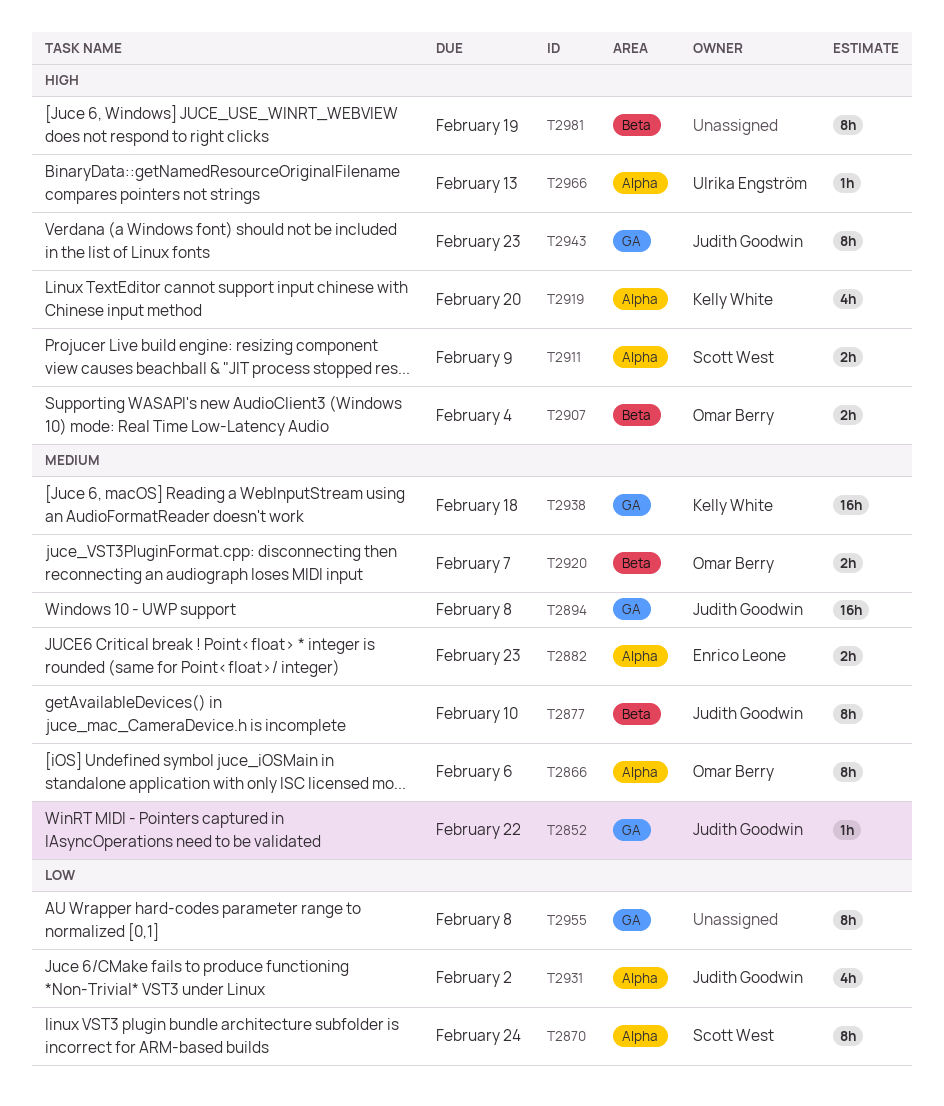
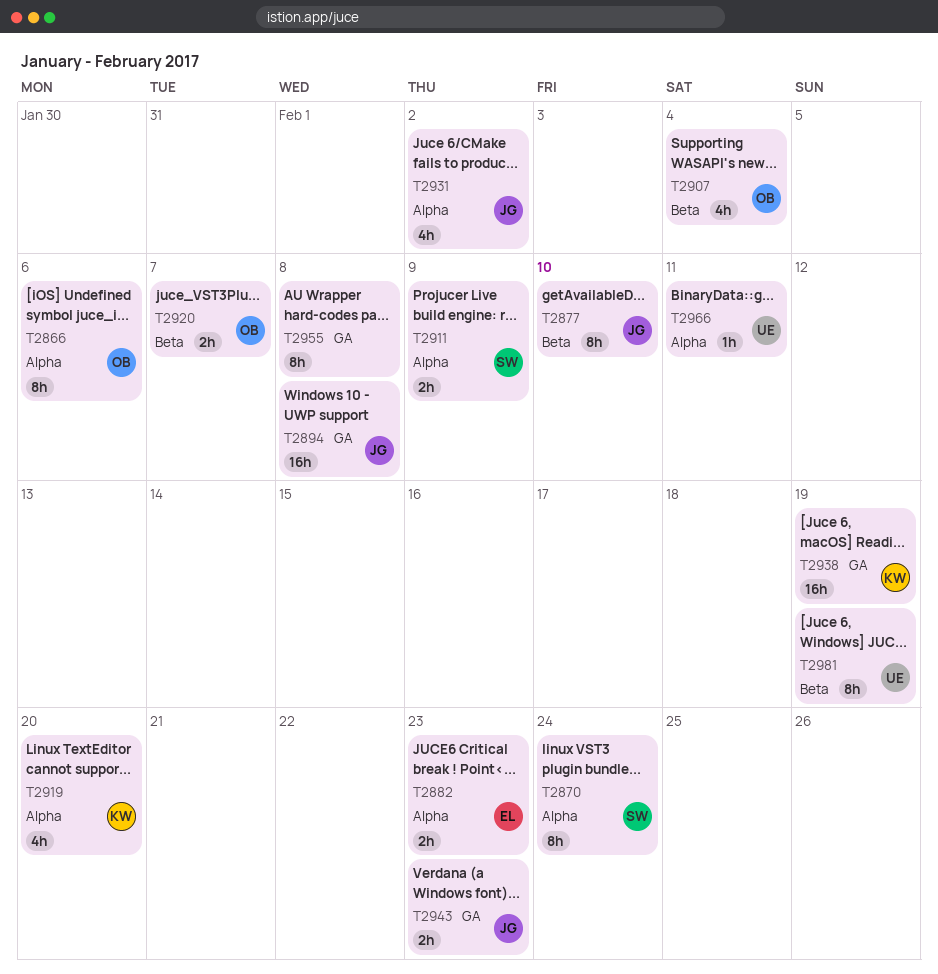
T2852: present -> none
T2907, estimate: 2h -> 4h
T2938, due: Feb 18 -> Feb 19
T2943, estimate: 8h -> 2h
T2966, due: Feb 13 -> Feb 11
T2981, owner: none -> Ulrika Engström

